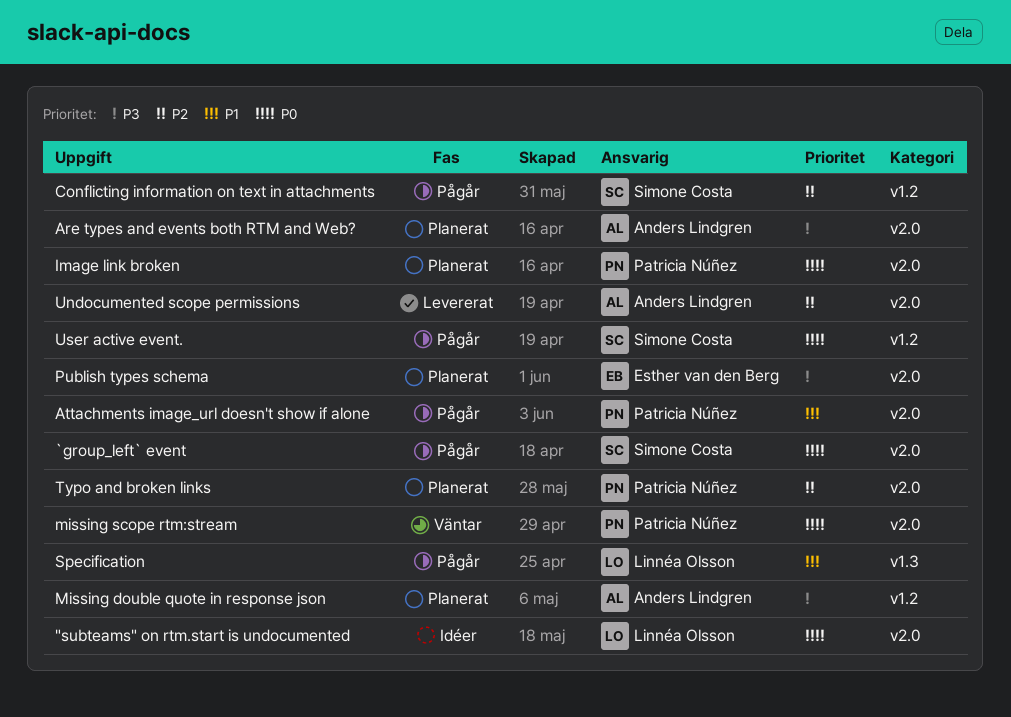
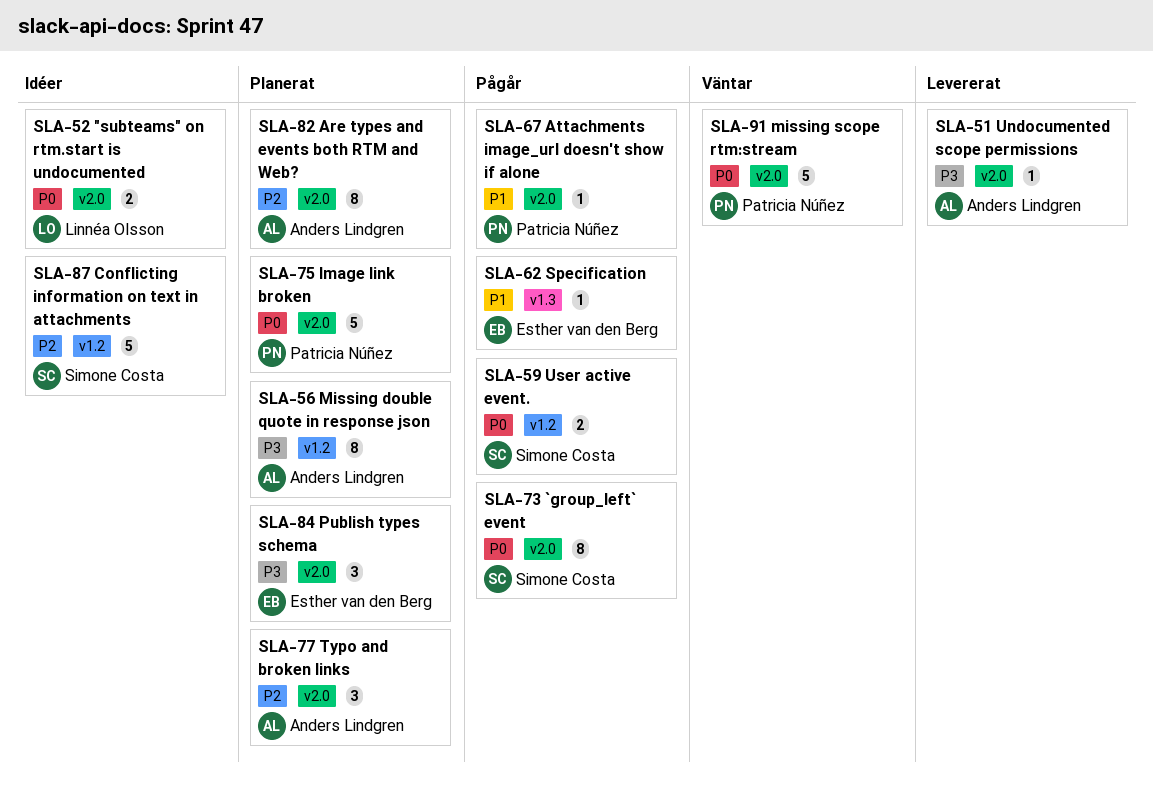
Are types and events both RTM and Web?, priority: P3 -> P2
Conflicting information on text in attachments, status: Pågår -> Idéer
Specification, owner: Linnéa Olsson -> Esther van den Berg
Typo and broken links, owner: Patricia Núñez -> Anders Lindgren
Undocumented scope permissions, priority: P2 -> P3

